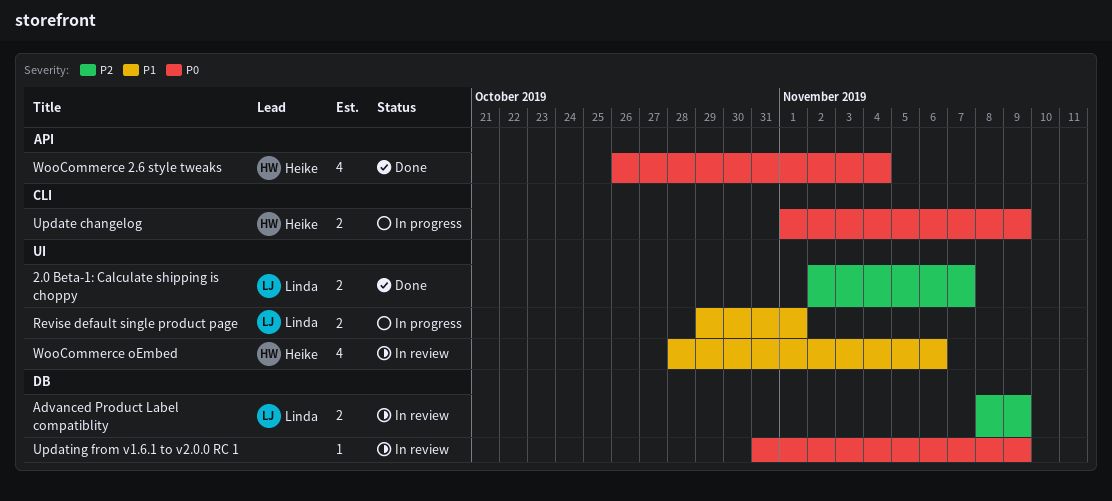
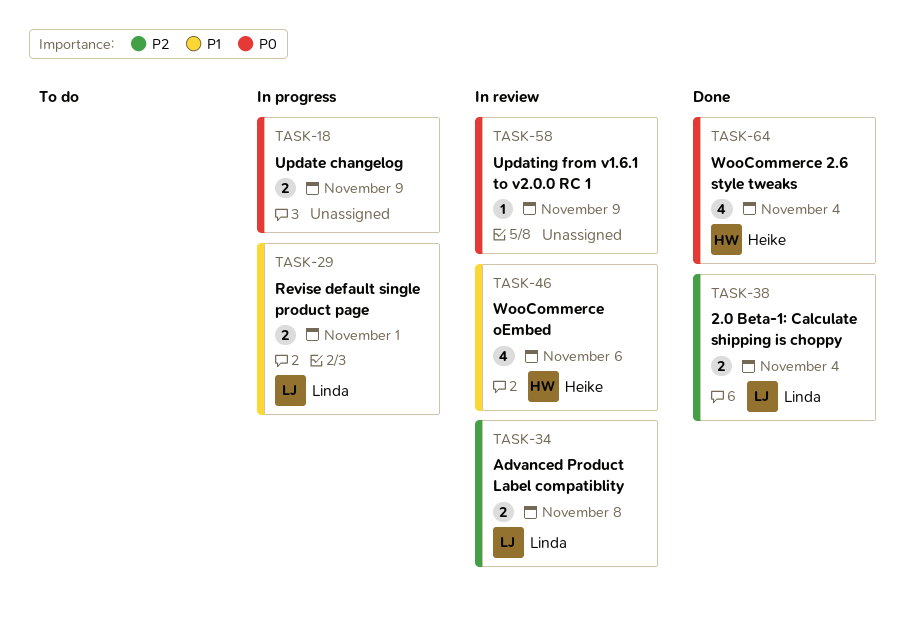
2.0 Beta-1: Calculate shipping is choppy, due: Nov 7 -> Nov 4
Advanced Product Label compatiblity, due: Nov 9 -> Nov 8
Update changelog, owner: Heike -> none

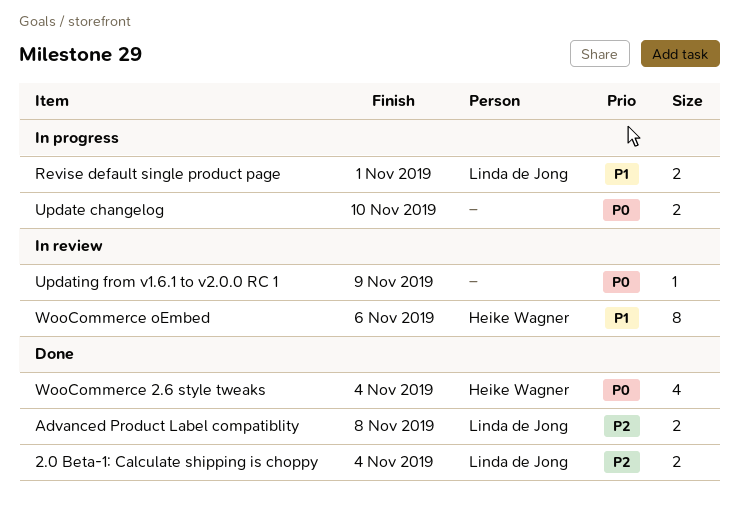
Advanced Product Label compatiblity, status: In review -> Done
Update changelog, due: Nov 9 -> Nov 10
WooCommerce oEmbed, estimate: 4 -> 8

